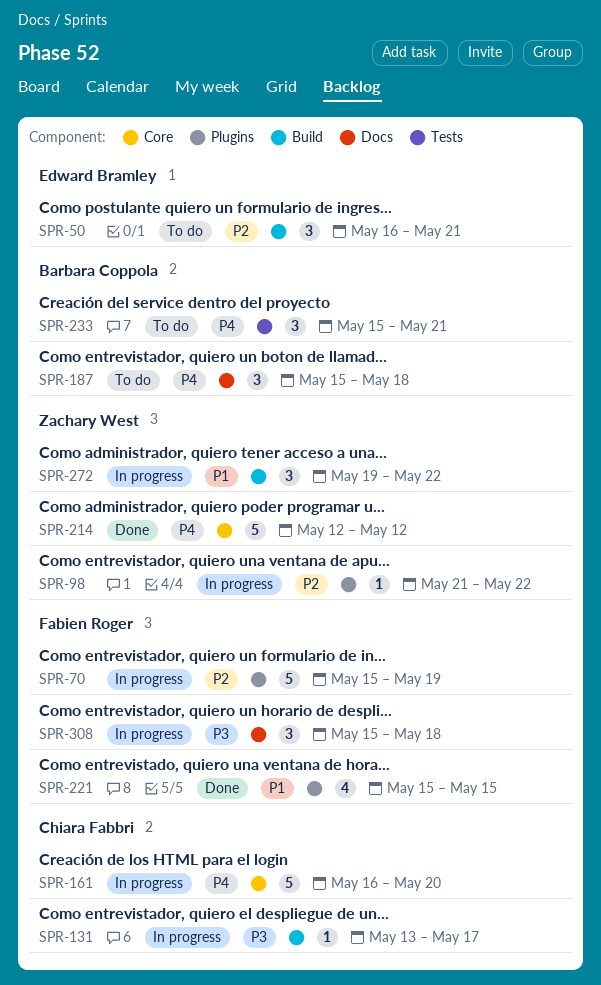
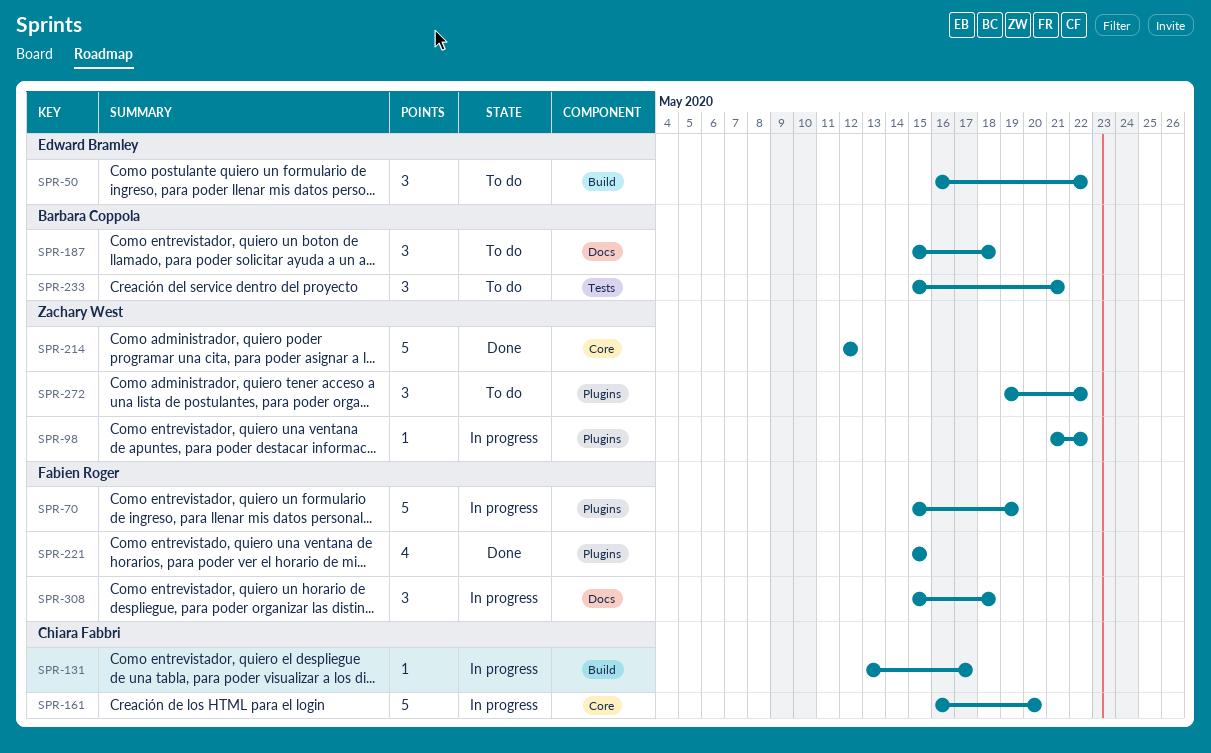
SPR-50, due: May 21 -> May 22
SPR-272, status: In progress -> To do
SPR-272, label: Build -> Plugins

